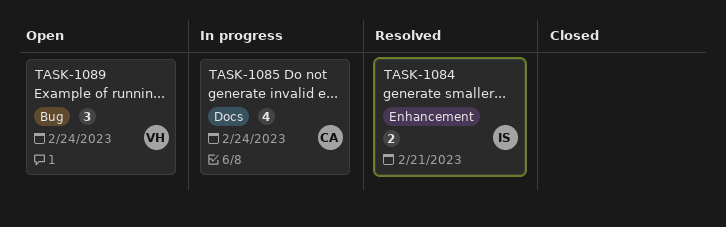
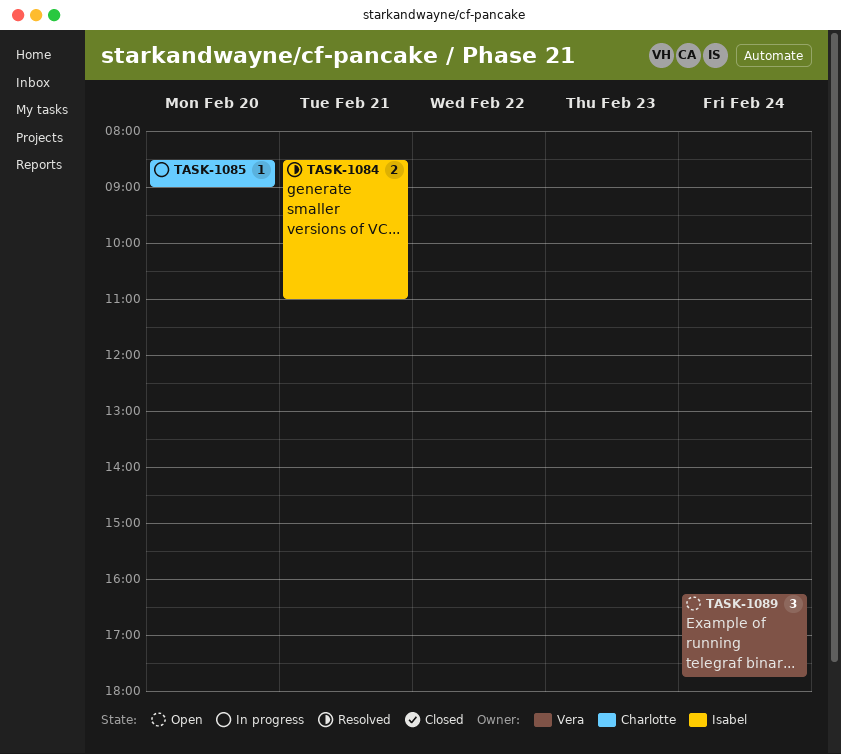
TASK-1085, estimate: 4 -> 1
TASK-1085, day: Feb 24 -> Feb 20

